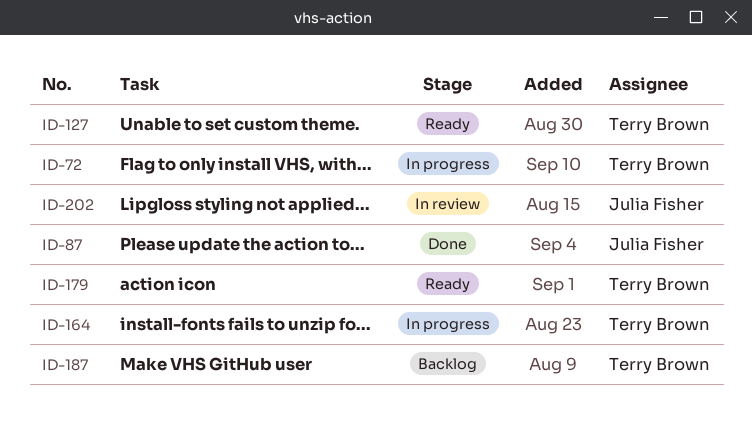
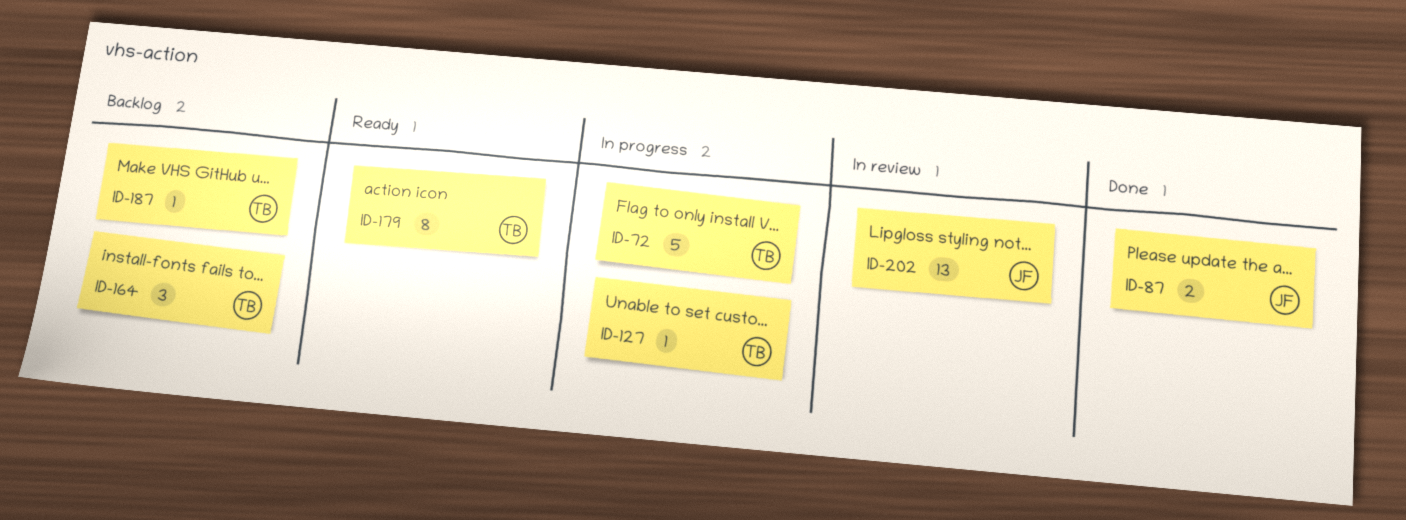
ID-127, status: Ready -> In progress
ID-164, status: In progress -> Backlog

